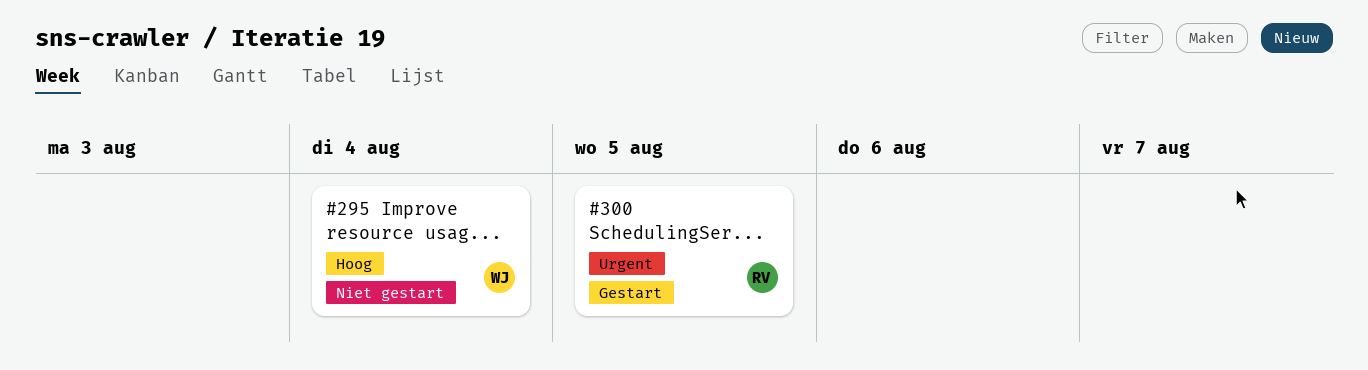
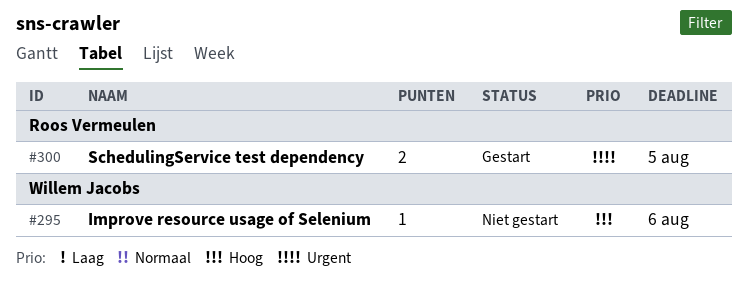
#295, due: Aug 4 -> Aug 6

